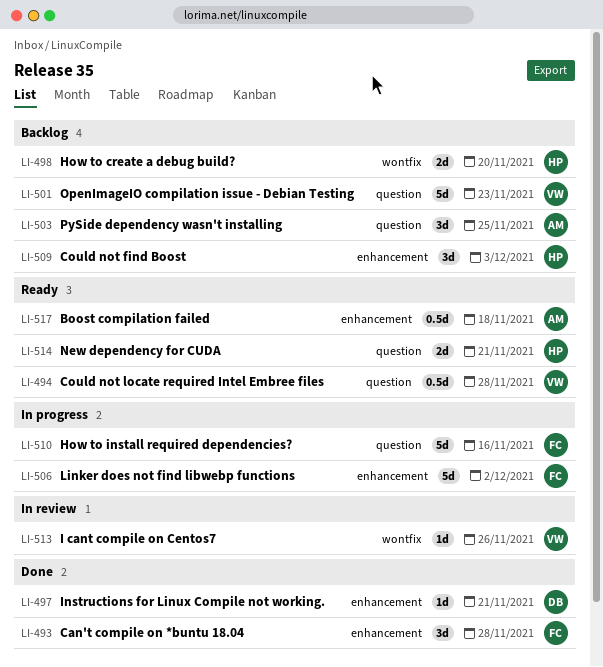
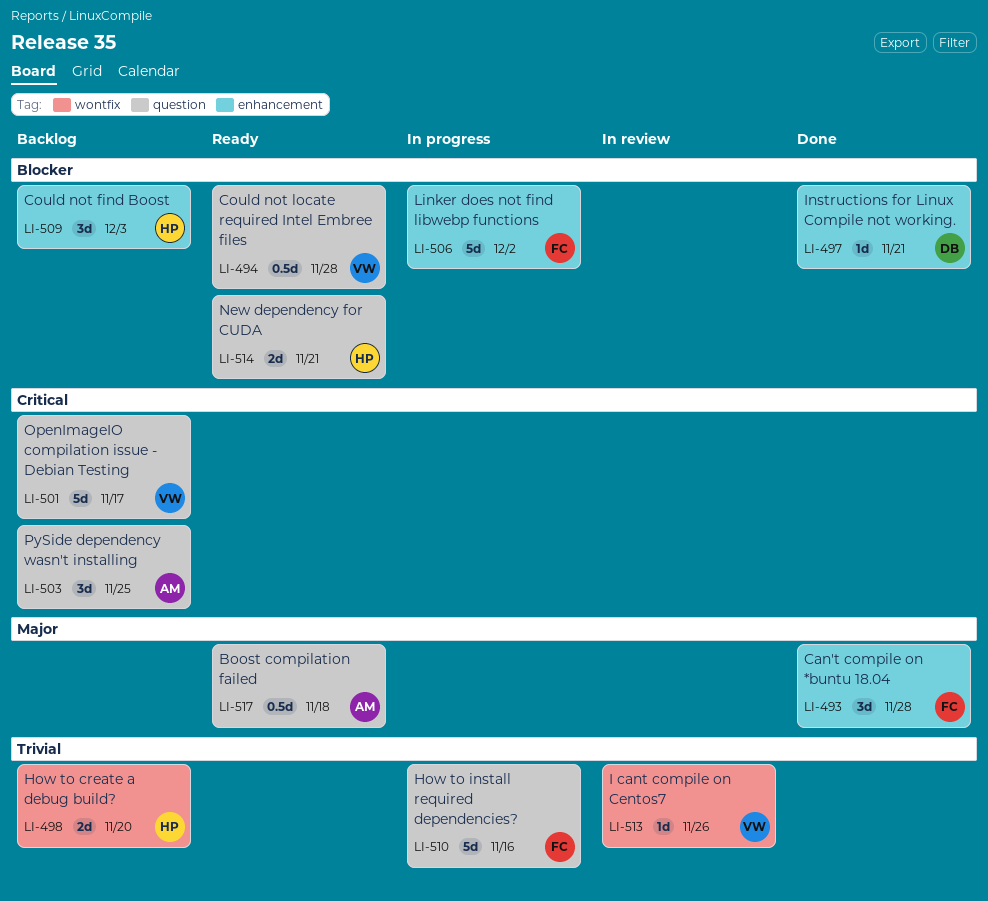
LI-501, due: Nov 23 -> Nov 17
LI-517, label: enhancement -> question

